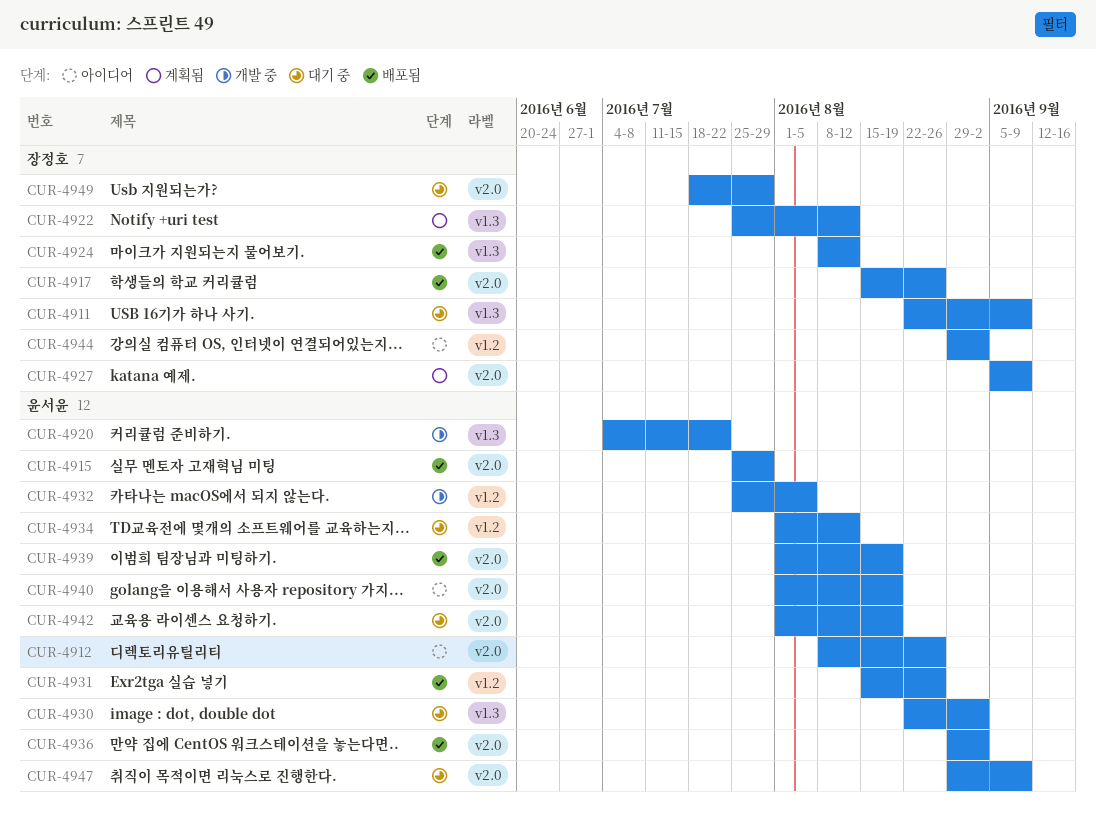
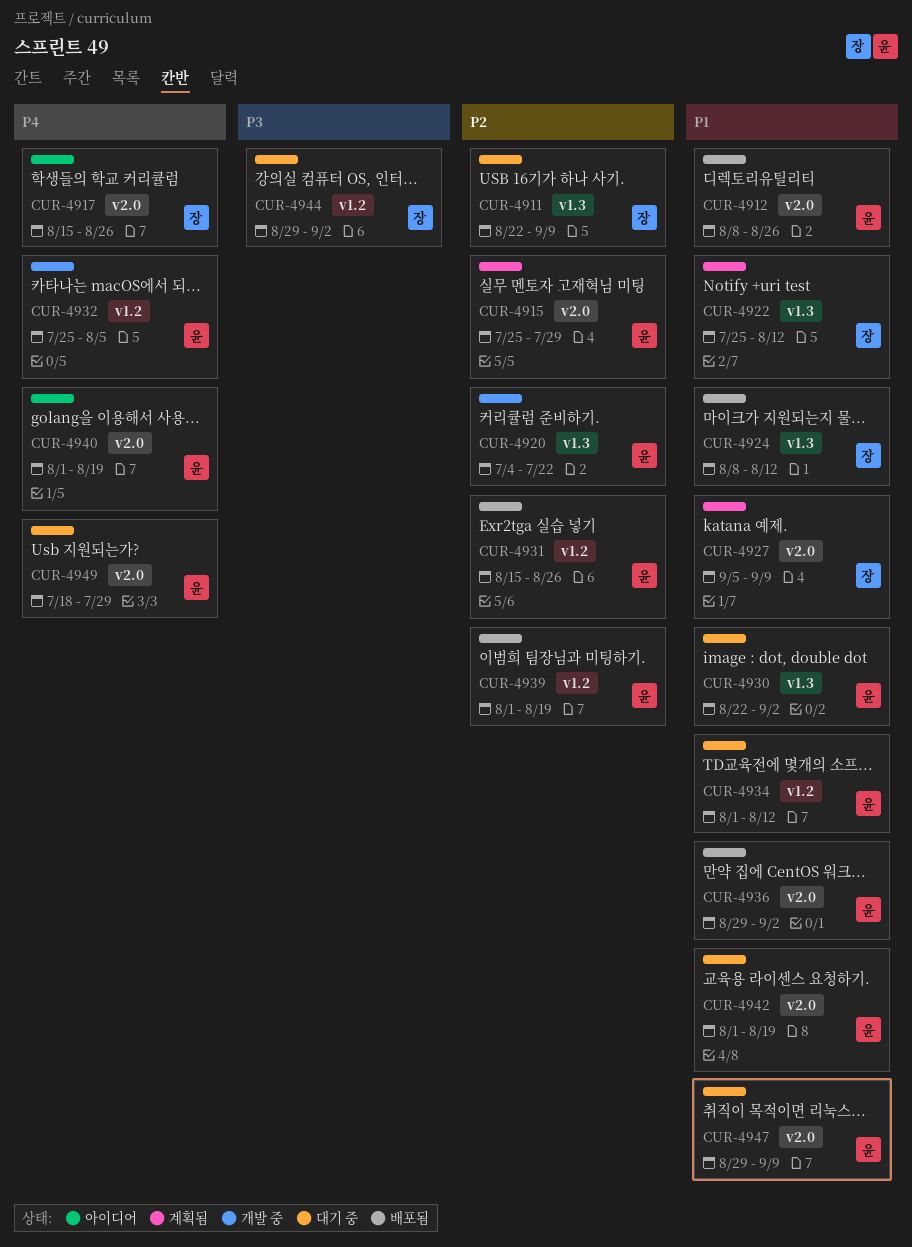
CUR-4912, status: 아이디어 -> 배포됨
CUR-4915, status: 배포됨 -> 계획됨
CUR-4917, status: 배포됨 -> 아이디어
CUR-4939, label: v2.0 -> v1.2
CUR-4944, status: 아이디어 -> 대기 중
CUR-4949, owner: 장정호 -> 윤서윤

